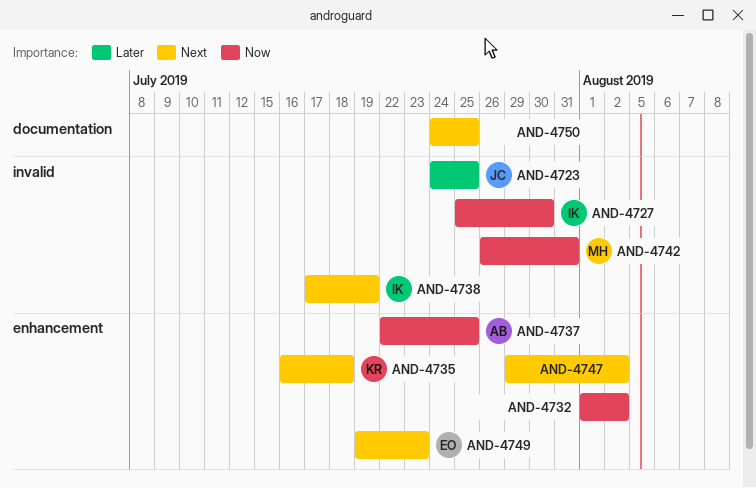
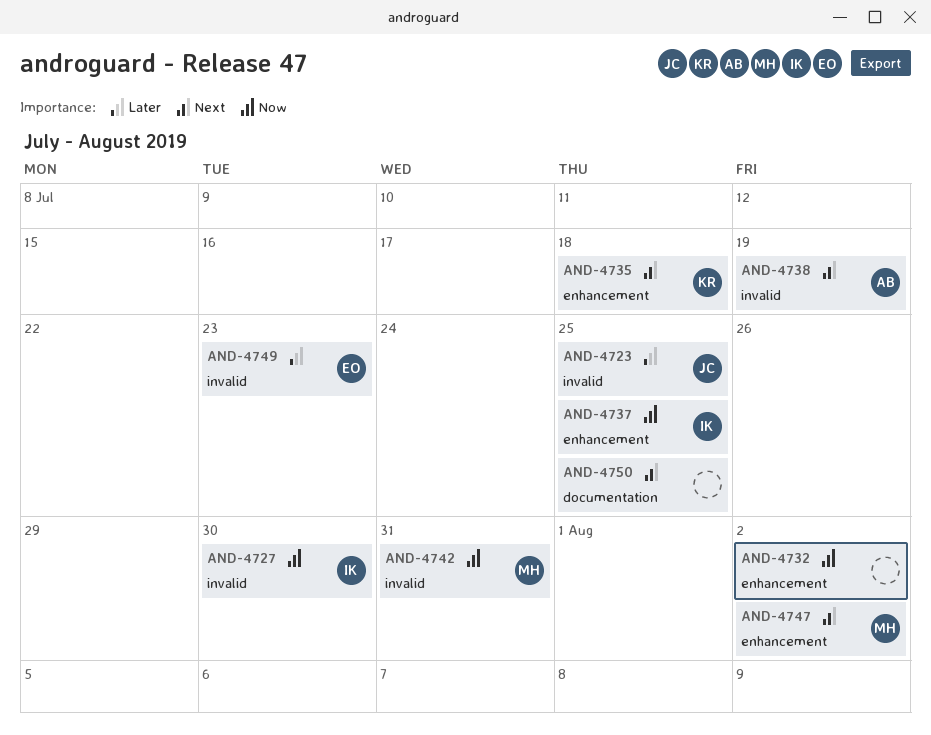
AND-4737, owner: AB -> IK
AND-4738, owner: IK -> AB
AND-4747, owner: none -> MH
AND-4749, priority: Next -> Later
AND-4749, label: enhancement -> invalid

